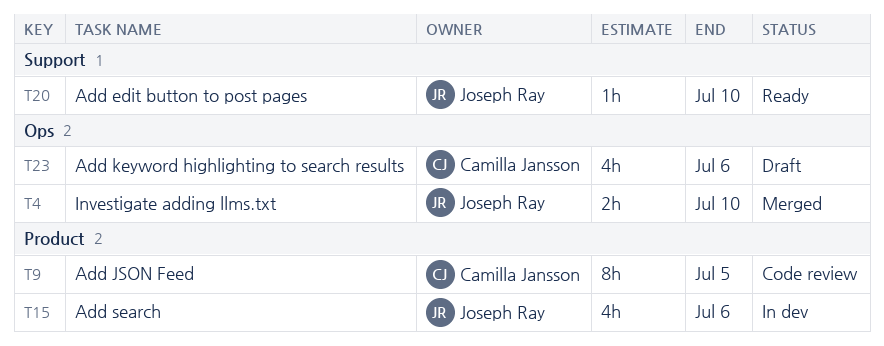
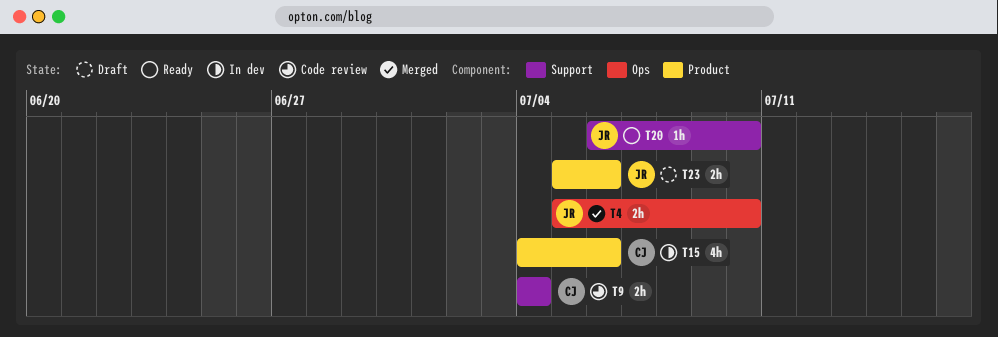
T9, label: Product -> Support
T9, estimate: 8h -> 2h
T9, due: Jul 5 -> Jul 4
T15, owner: Joseph Ray -> Camilla Jansson
T23, owner: Camilla Jansson -> Joseph Ray
T23, label: Ops -> Product
T23, estimate: 4h -> 2h

